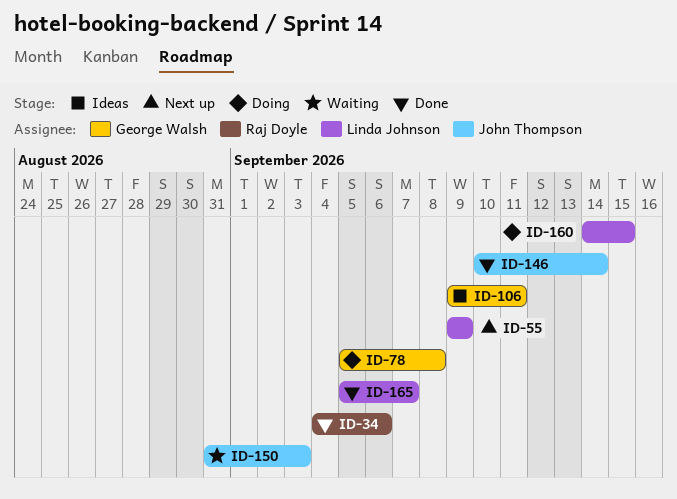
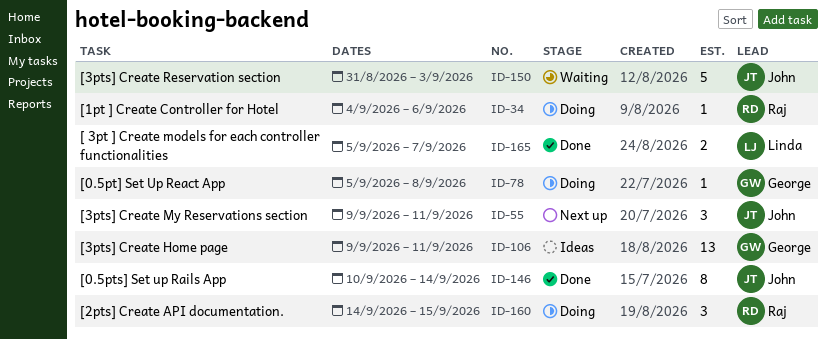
ID-34, status: Done -> Doing
ID-55, owner: Linda Johnson -> John Thompson
ID-55, due: Sep 9 -> Sep 11
ID-160, owner: Linda Johnson -> Raj Doyle

